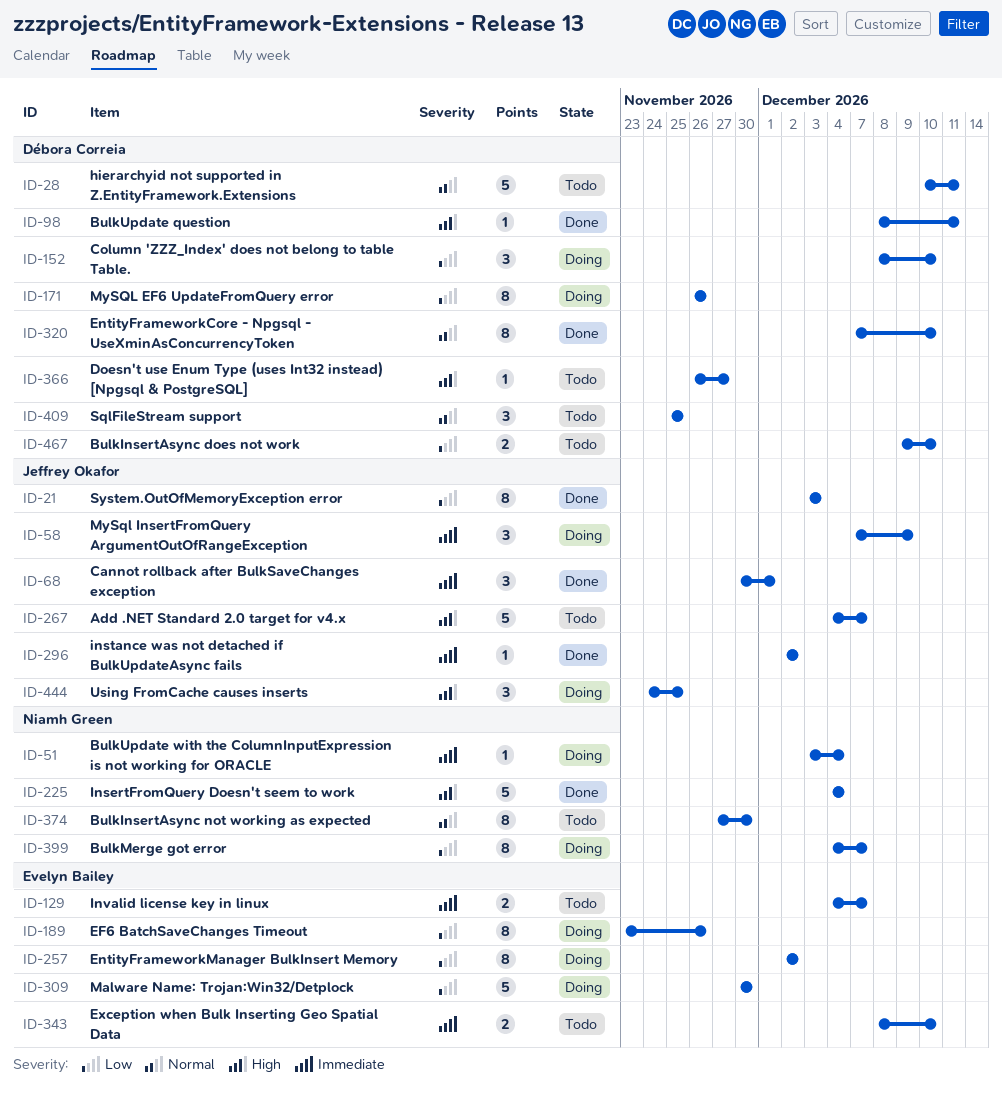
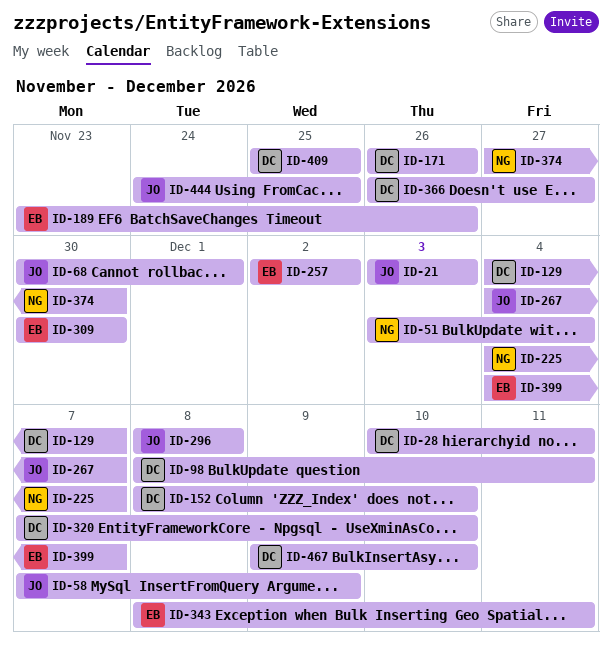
ID-129, owner: Evelyn Bailey -> Débora Correia
ID-225, due: Dec 4 -> Dec 7
ID-296, start: Dec 2 -> Dec 8
ID-296, due: Dec 2 -> Dec 8
ID-343, due: Dec 10 -> Dec 11
ID-399, owner: Niamh Green -> Evelyn Bailey

